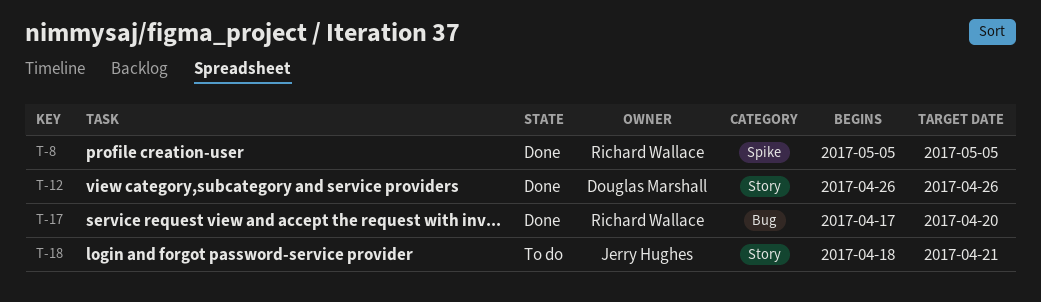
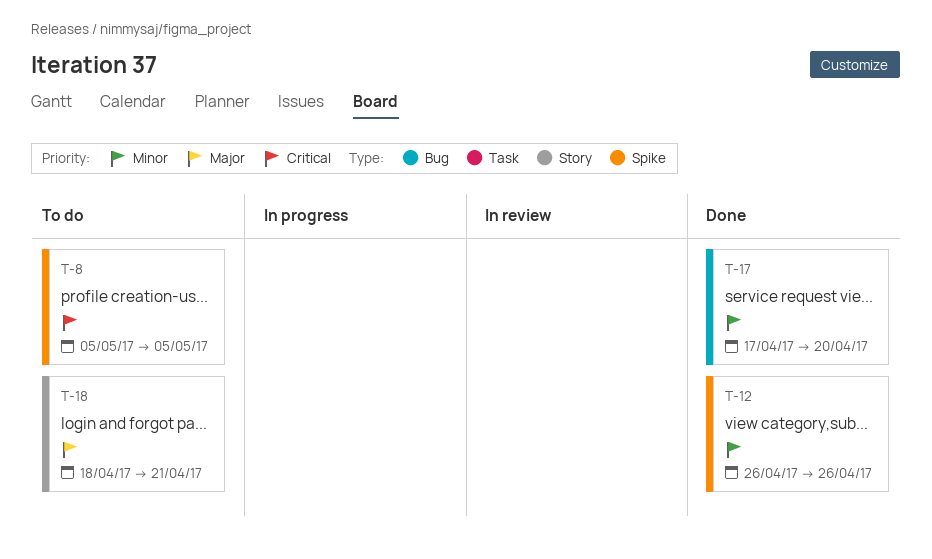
T-8, status: Done -> To do
T-12, label: Story -> Spike

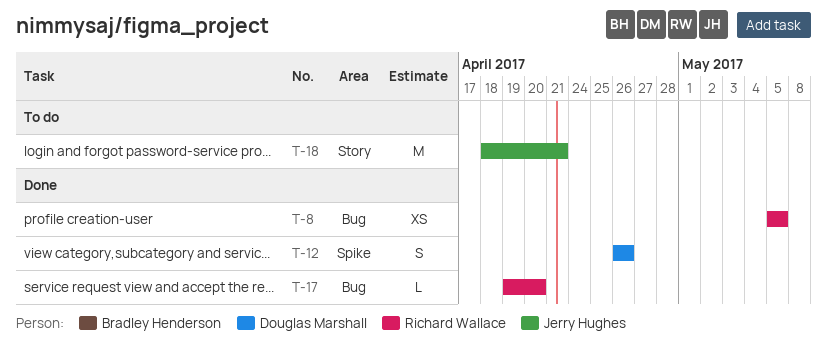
T-8, status: To do -> Done
T-8, label: Spike -> Bug
T-17, start: Apr 17 -> Apr 19

